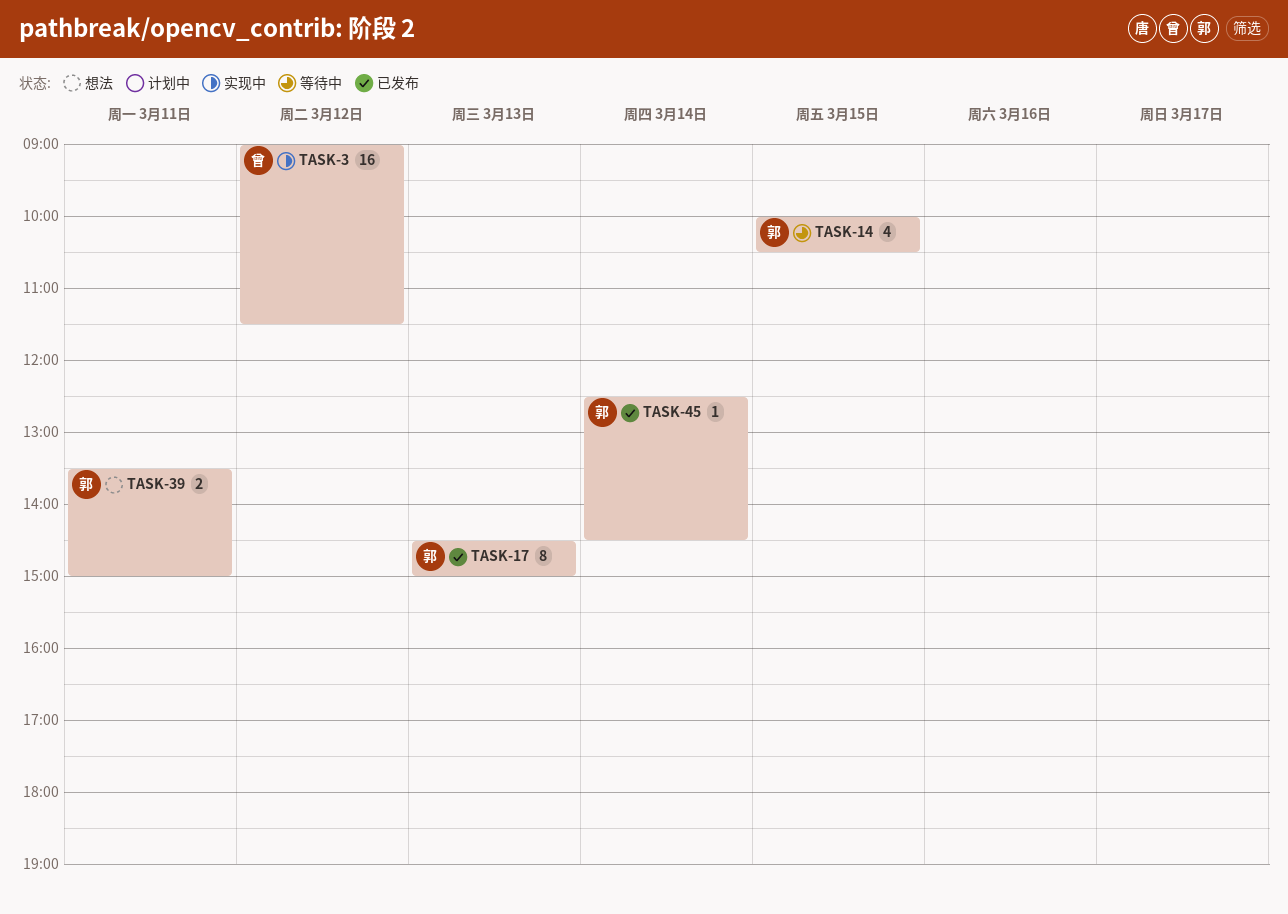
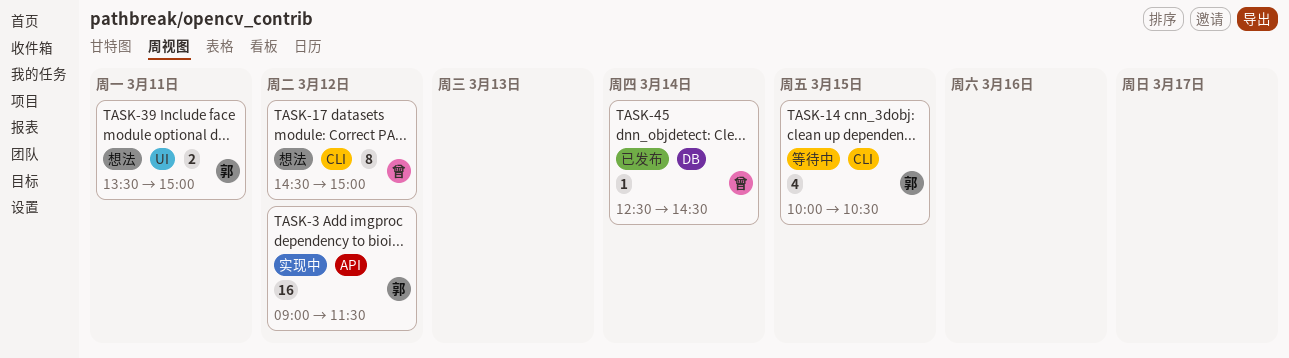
TASK-3, owner: 曾 -> 郭
TASK-17, status: 已发布 -> 想法
TASK-17, owner: 郭 -> 曾
TASK-17, day: Mar 13 -> Mar 12
TASK-45, owner: 郭 -> 曾

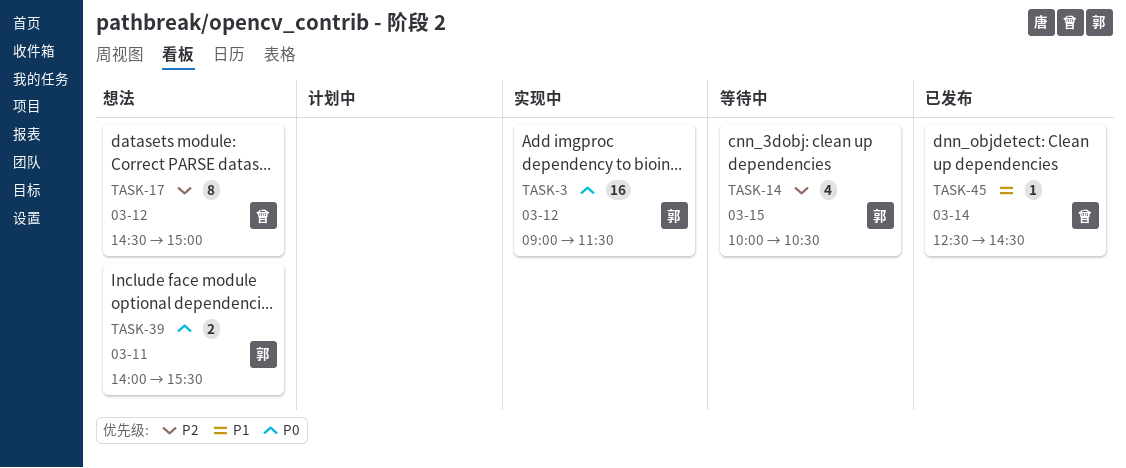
TASK-39, begins: 13:30 -> 14:00
TASK-39, ends: 15:00 -> 15:30

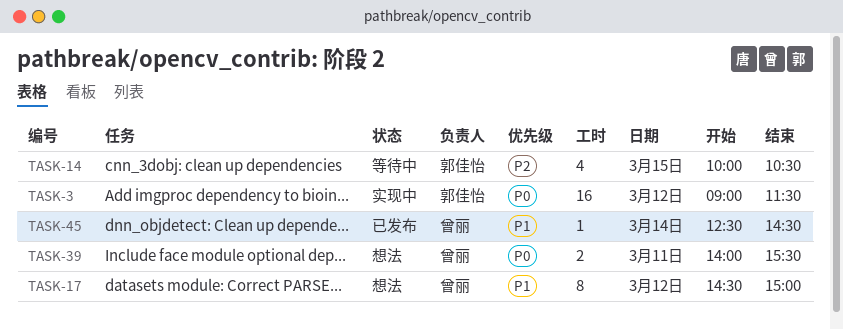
TASK-17, priority: P2 -> P1
TASK-39, owner: 郭佳怡 -> 曾丽

